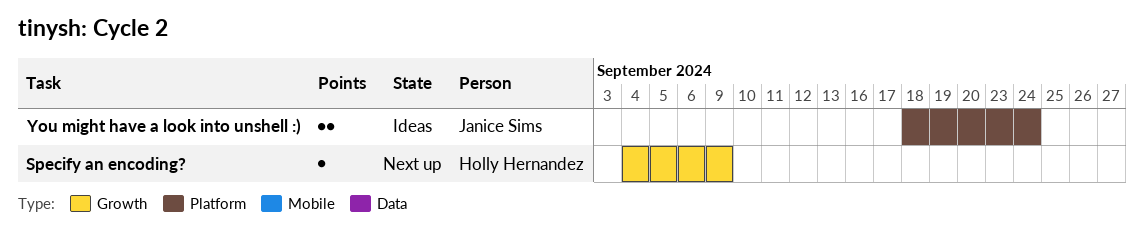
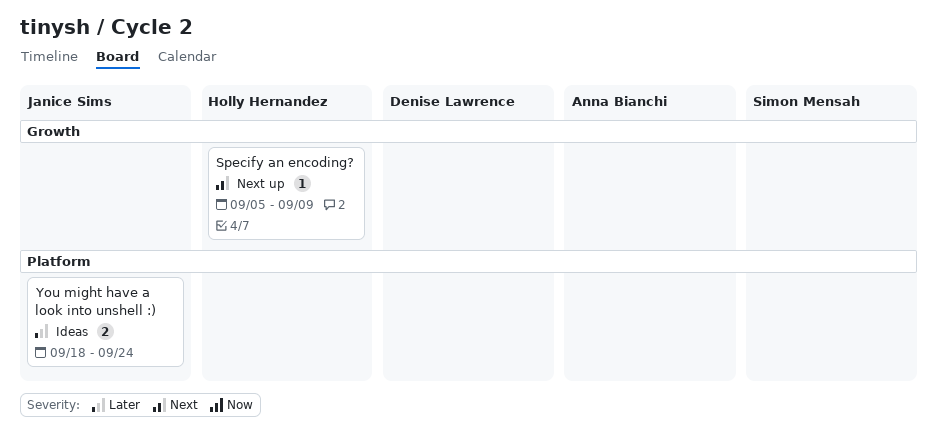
Specify an encoding?, start: Sep 4 -> Sep 5

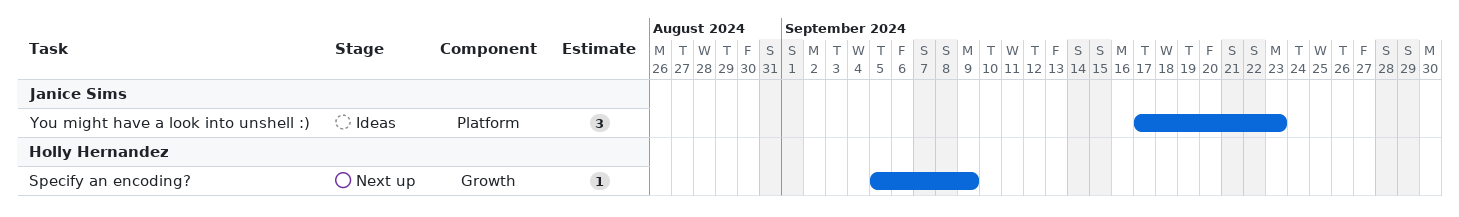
You might have a look into unshell :), estimate: 2 -> 3
You might have a look into unshell :), start: Sep 18 -> Sep 17
You might have a look into unshell :), due: Sep 24 -> Sep 23

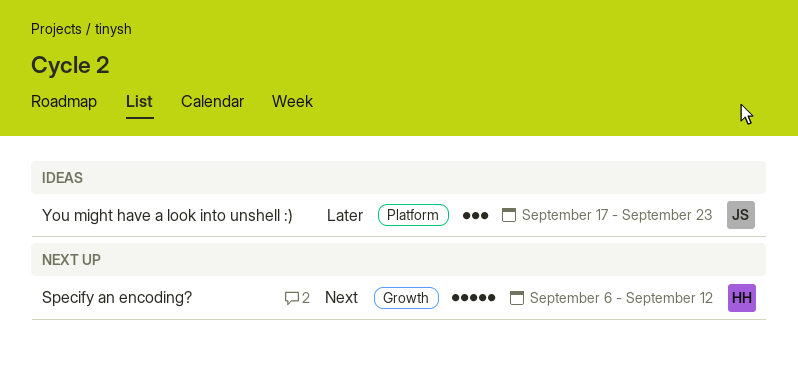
Specify an encoding?, estimate: 1 -> 5
Specify an encoding?, start: Sep 5 -> Sep 6
Specify an encoding?, due: Sep 9 -> Sep 12

